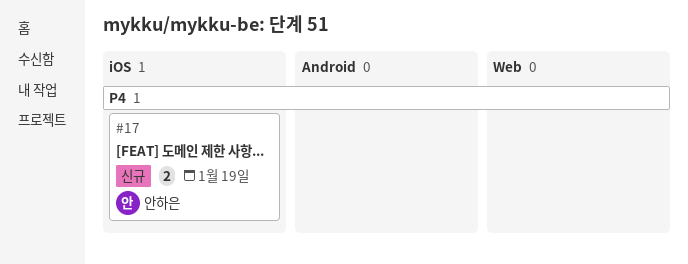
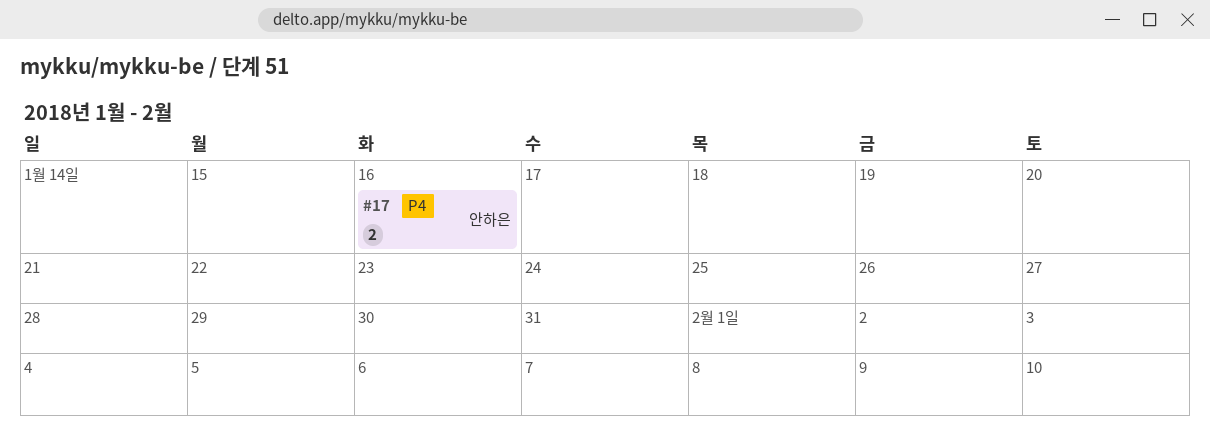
#17, due: Jan 19 -> Jan 16

